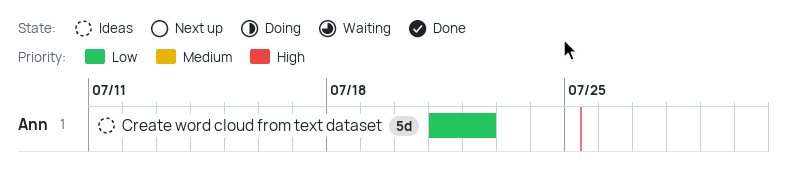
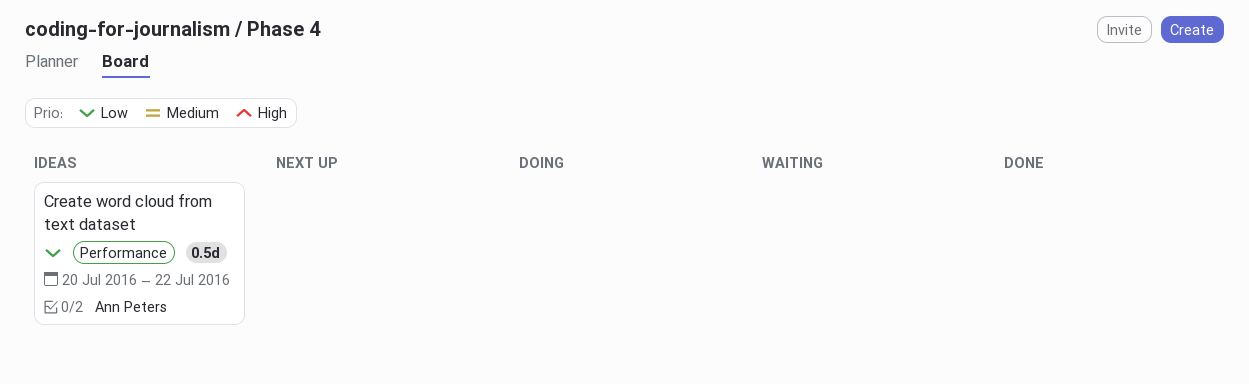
Create word cloud from text dataset, estimate: 5d -> 0.5d
Create word cloud from text dataset, start: Jul 21 -> Jul 20

